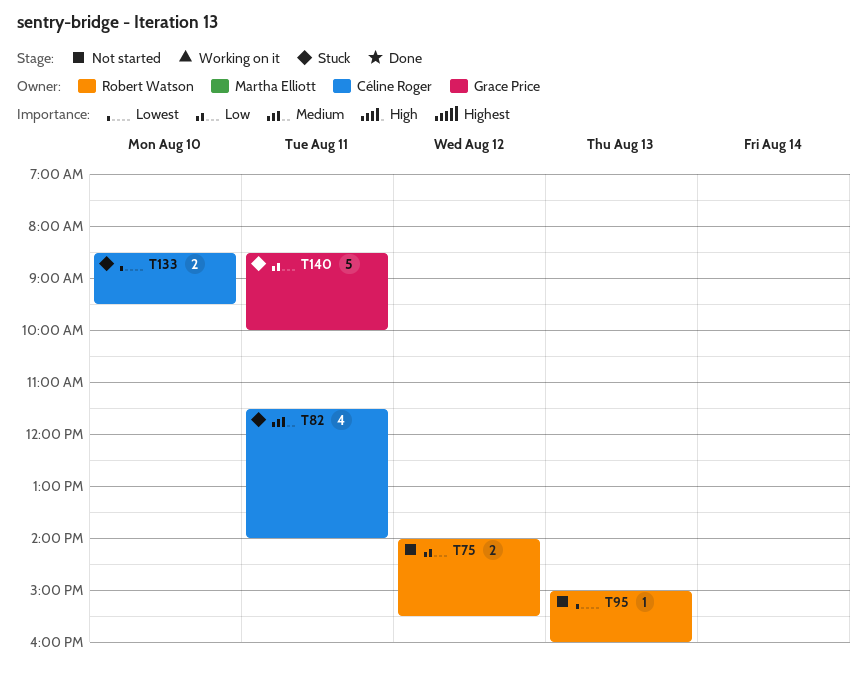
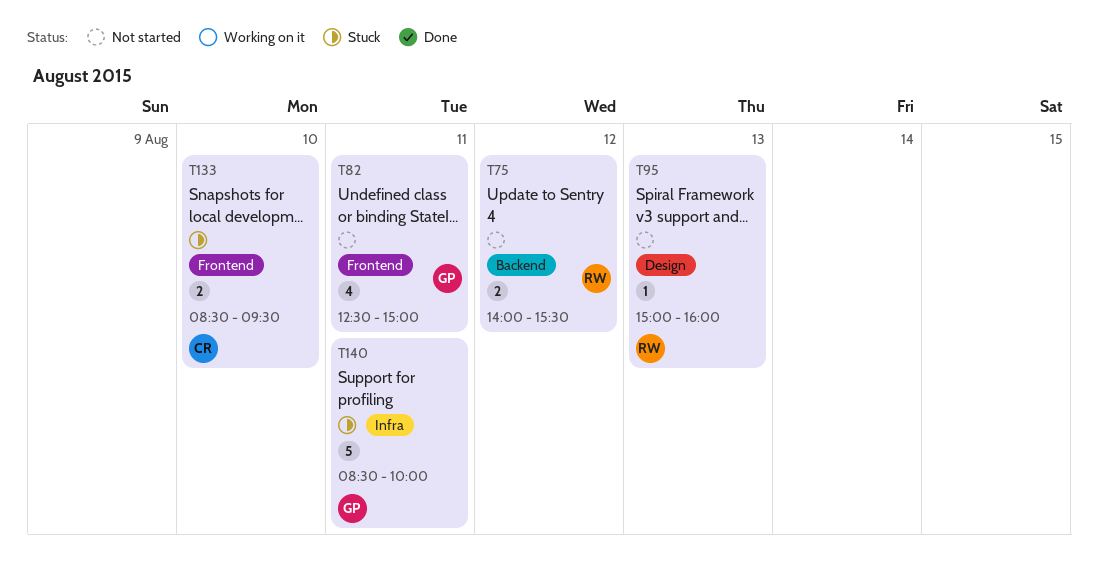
T82, status: Stuck -> Not started
T82, owner: Céline Roger -> Grace Price
T82, begins: 11:30 -> 12:30
T82, ends: 14:00 -> 15:00

